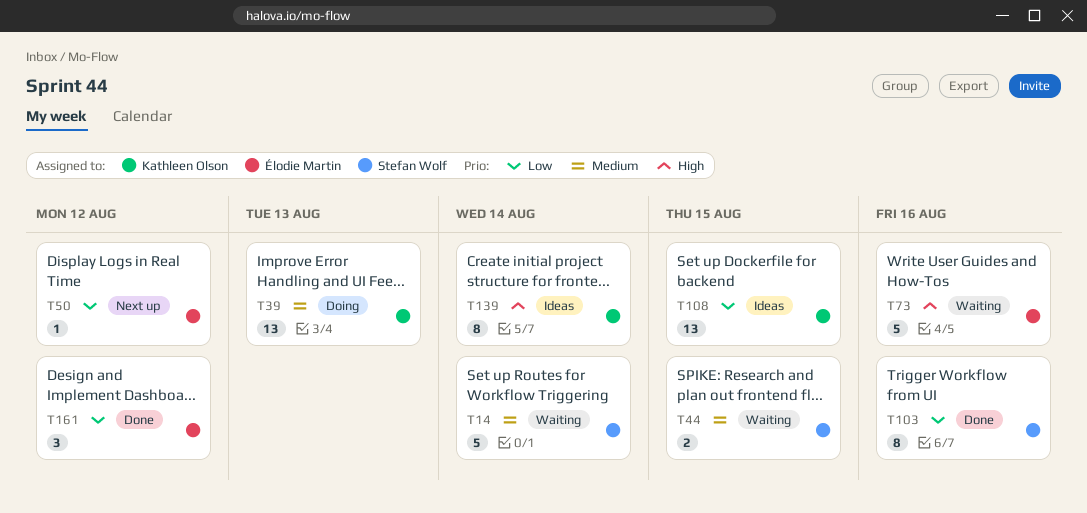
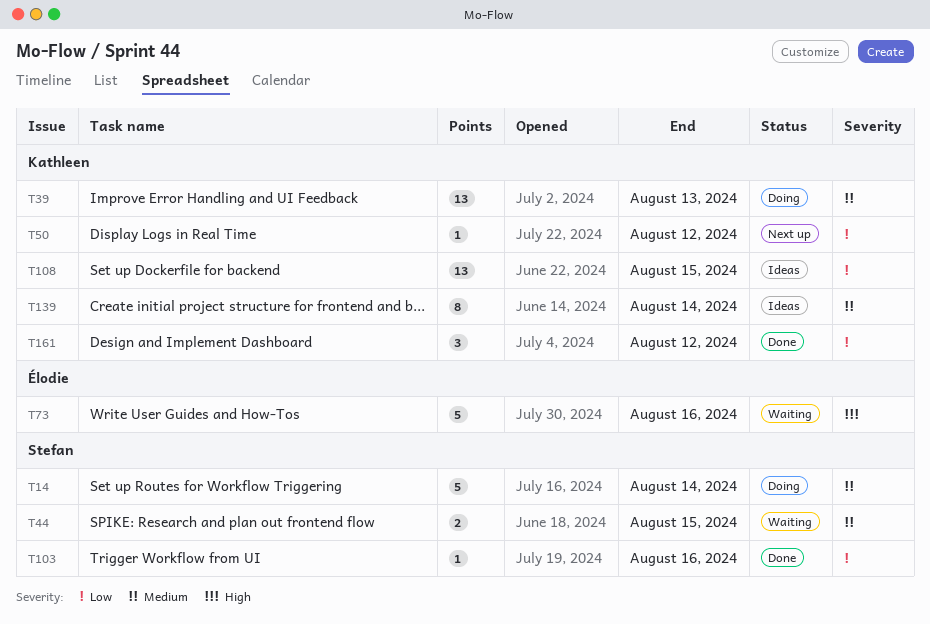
T14, status: Waiting -> Doing
T50, owner: Élodie Martin -> Kathleen Olson
T103, estimate: 8 -> 1
T139, priority: High -> Medium
T161, owner: Élodie Martin -> Kathleen Olson

